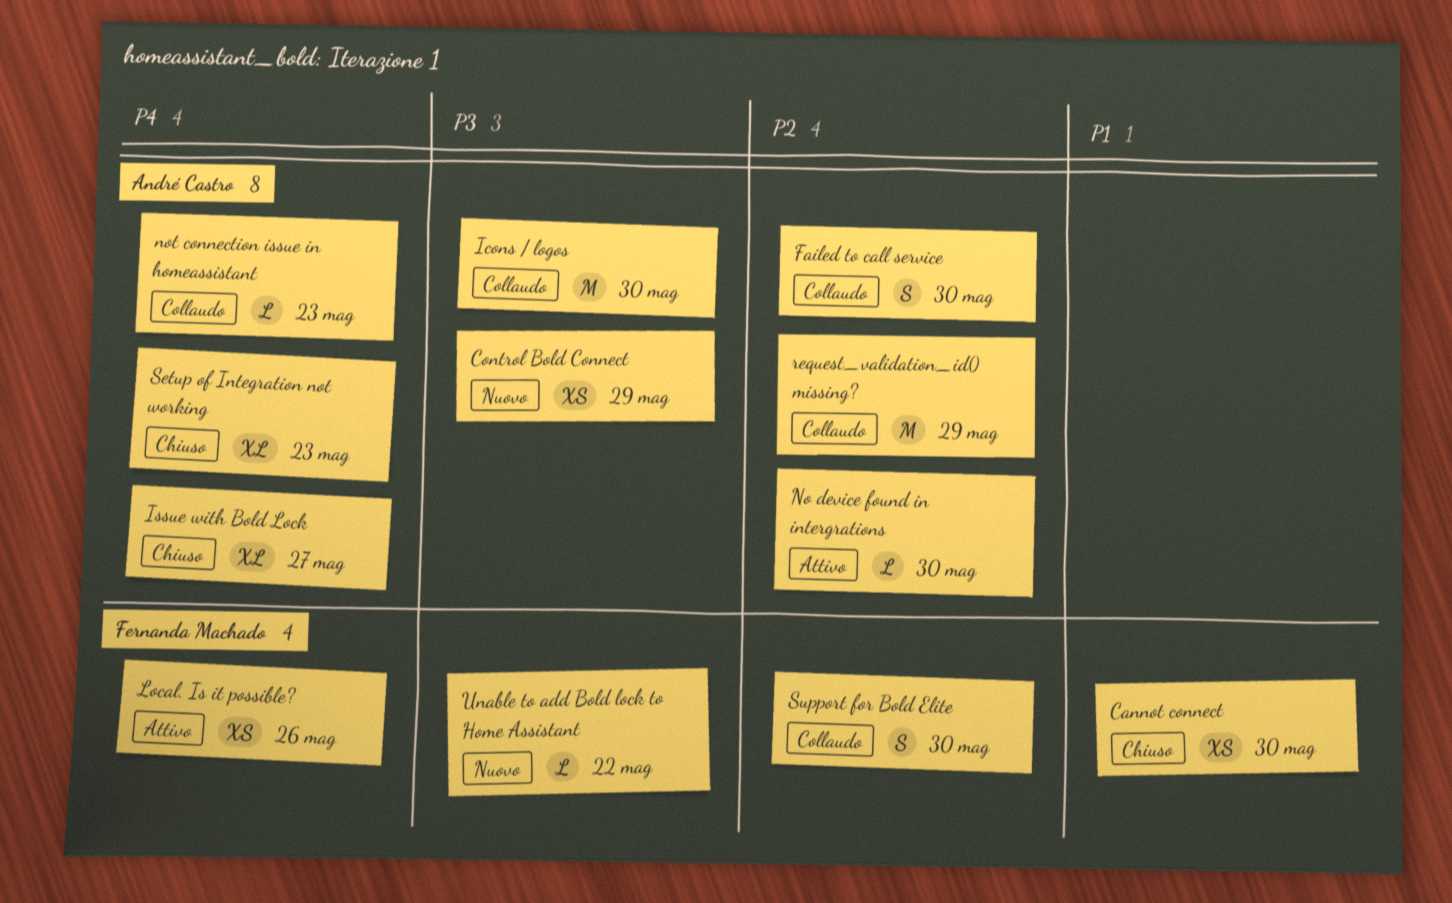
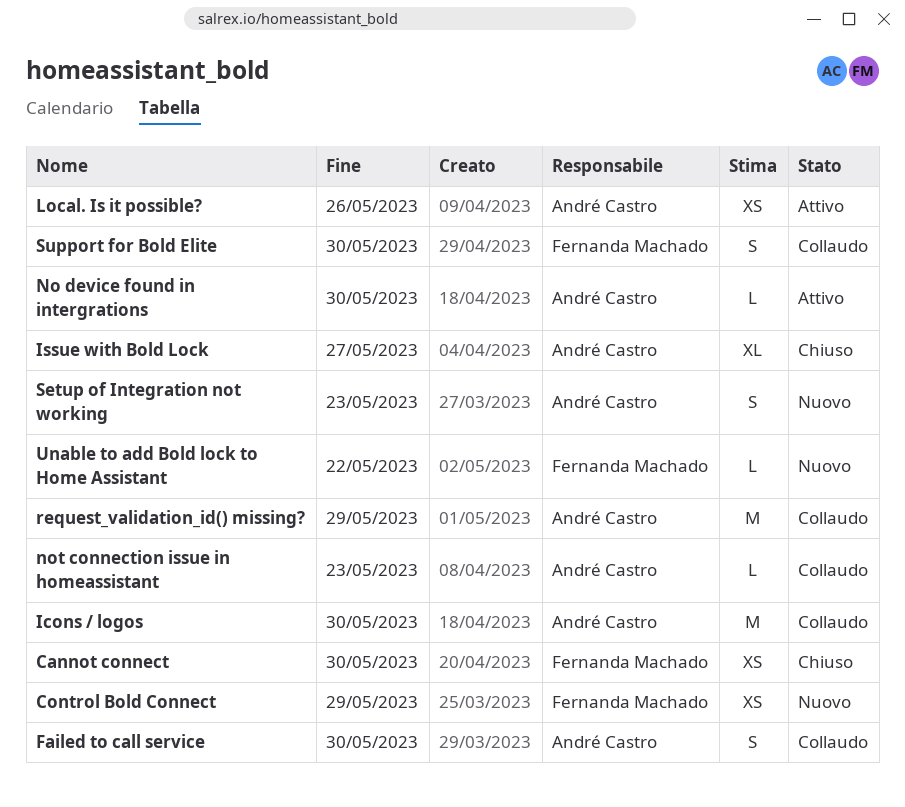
Control Bold Connect, owner: André Castro -> Fernanda Machado
Local. Is it possible?, owner: Fernanda Machado -> André Castro
Setup of Integration not working, status: Chiuso -> Nuovo
Setup of Integration not working, estimate: XL -> S

